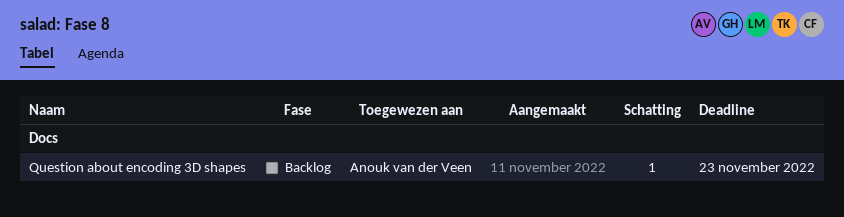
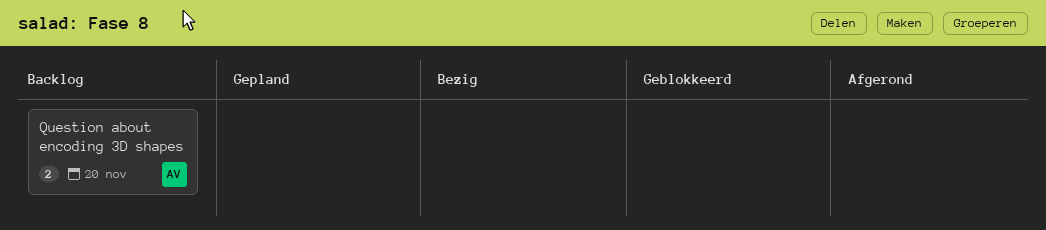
Question about encoding 3D shapes, estimate: 1 -> 2
Question about encoding 3D shapes, due: Nov 23 -> Nov 20

